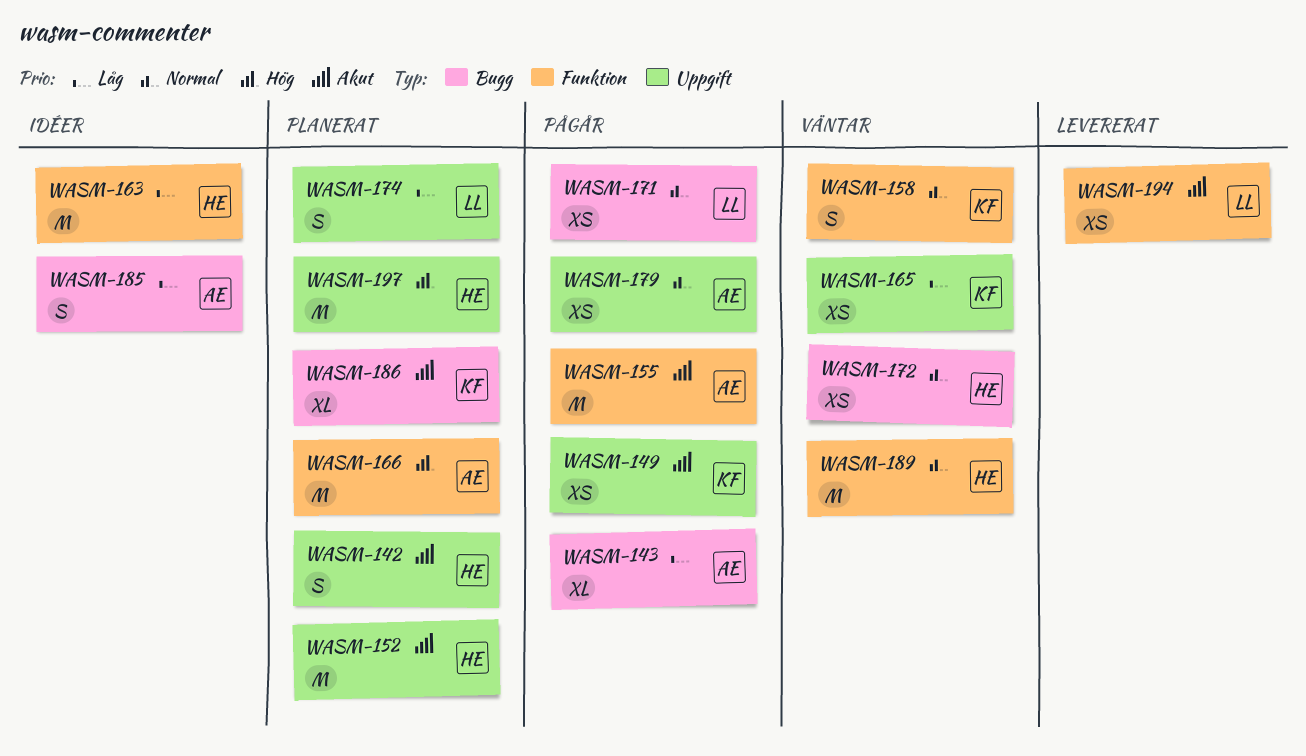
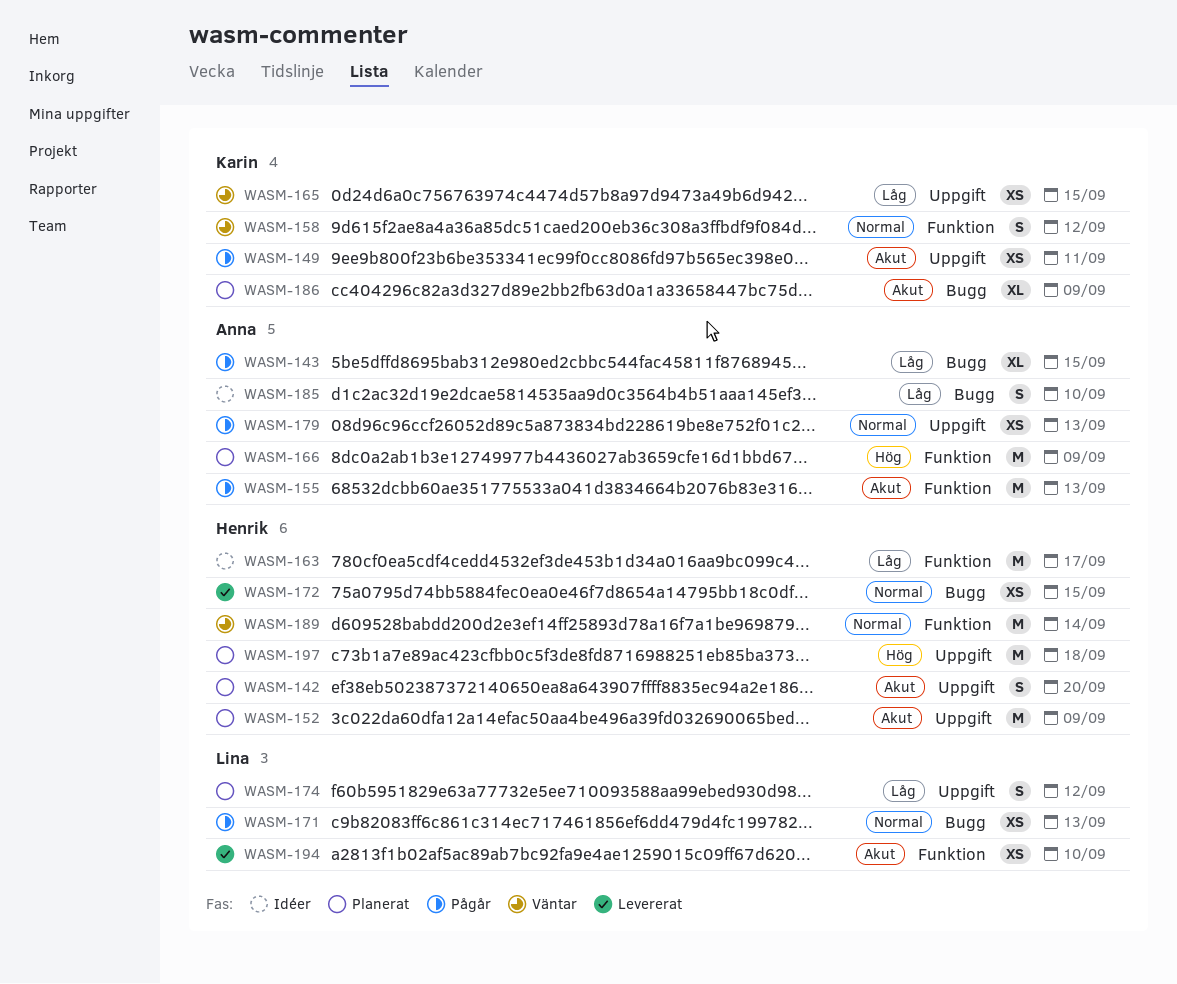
WASM-172, status: Väntar -> Levererat

